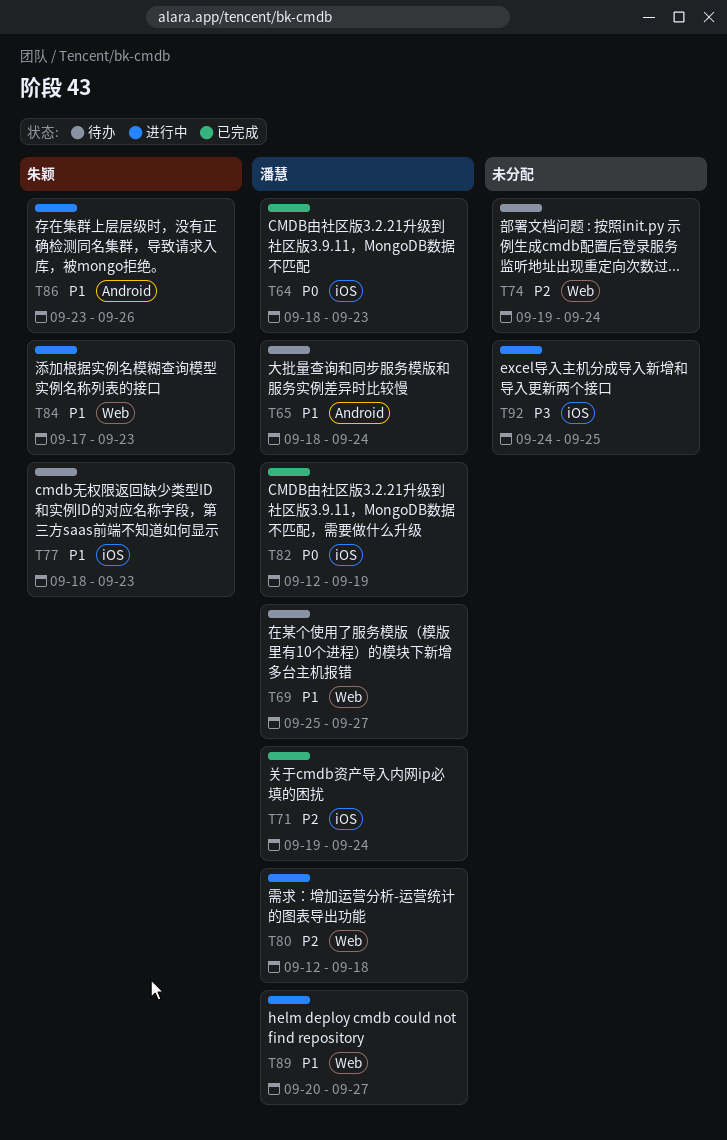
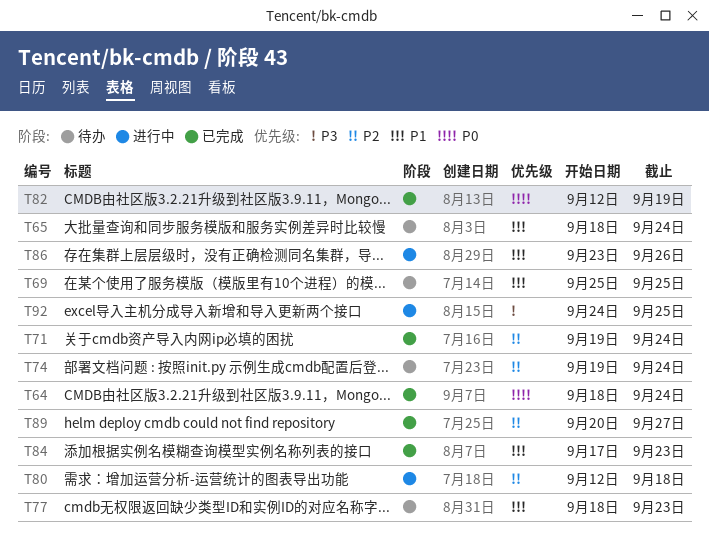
T64, due: Sep 23 -> Sep 24
T69, due: Sep 27 -> Sep 25
T84, status: 进行中 -> 已完成
T89, status: 进行中 -> 已完成
T89, priority: P1 -> P2

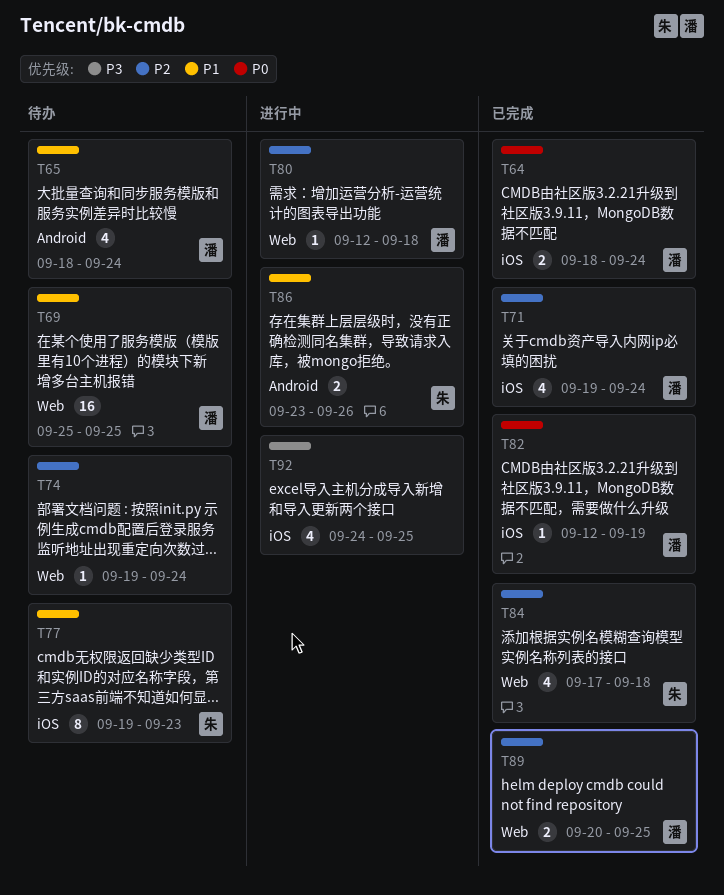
T77, start: Sep 18 -> Sep 19
T84, priority: P1 -> P2
T84, due: Sep 23 -> Sep 18
T89, due: Sep 27 -> Sep 25

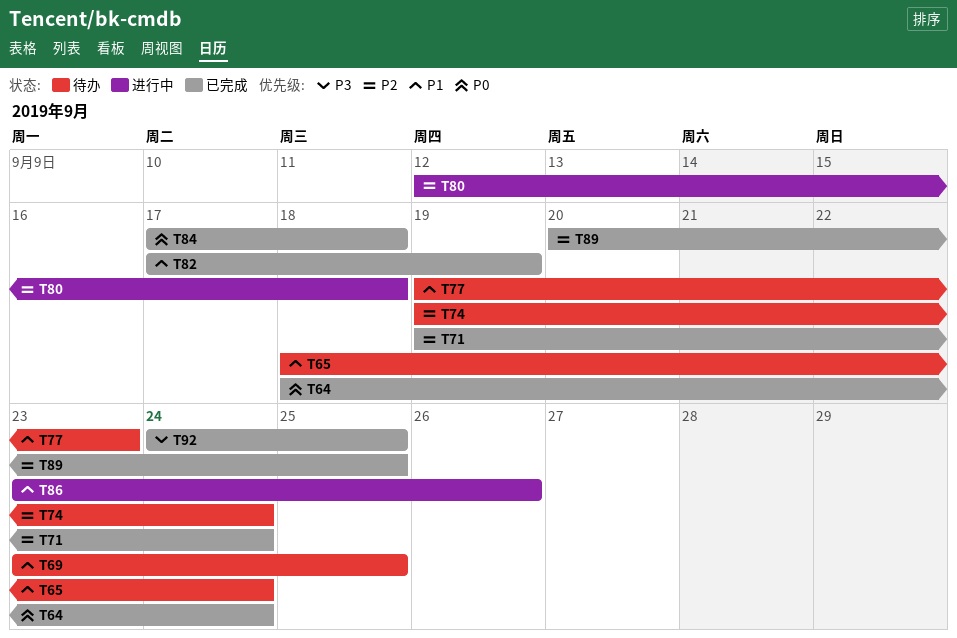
T69, start: Sep 25 -> Sep 23
T82, priority: P0 -> P1
T82, start: Sep 12 -> Sep 17
T84, priority: P2 -> P0
T92, status: 进行中 -> 已完成

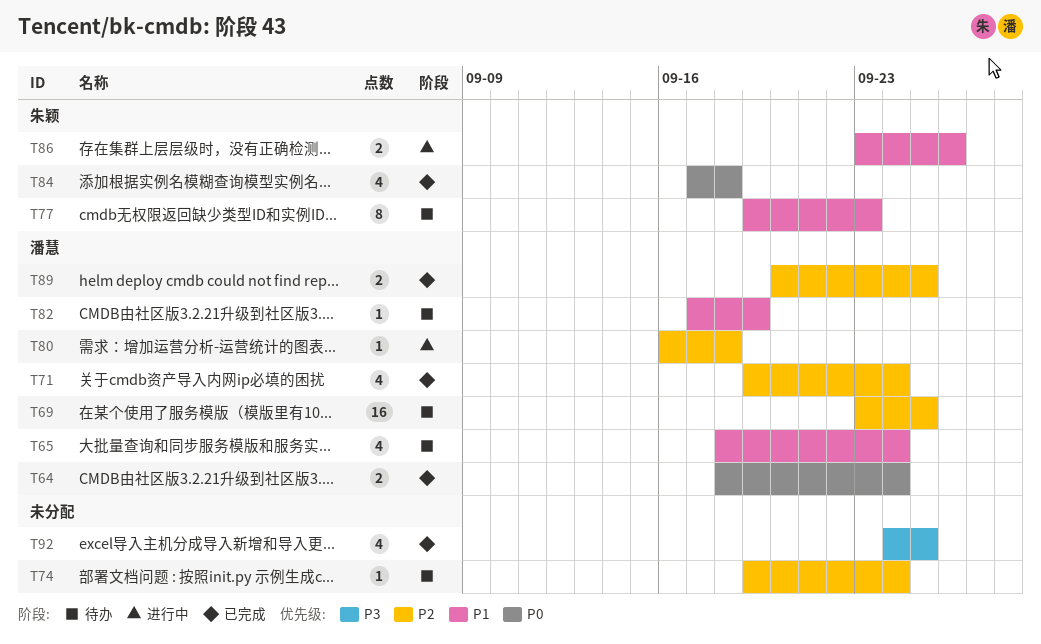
T69, priority: P1 -> P2
T80, start: Sep 12 -> Sep 16
T82, status: 已完成 -> 待办

